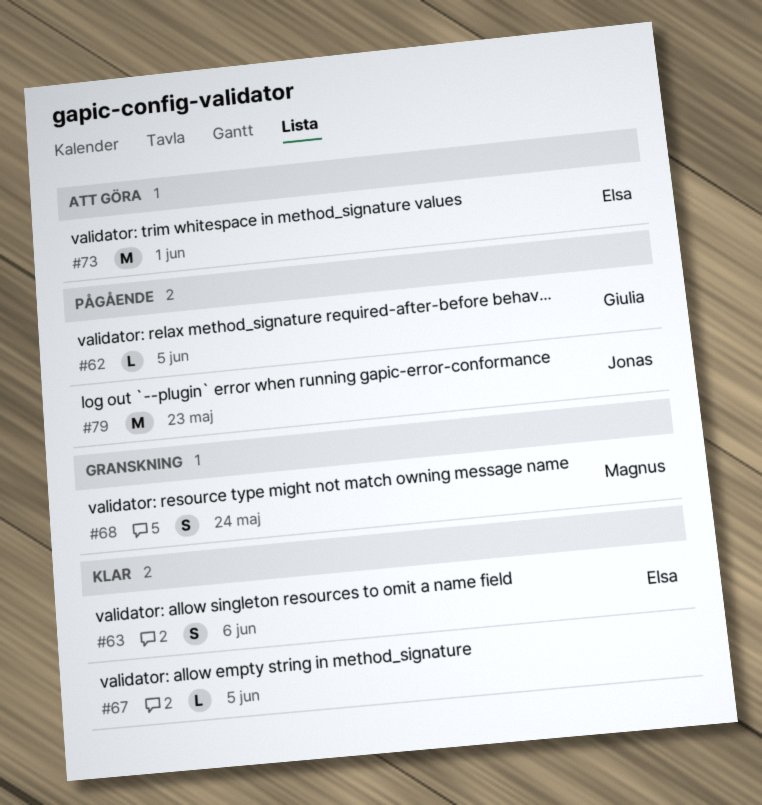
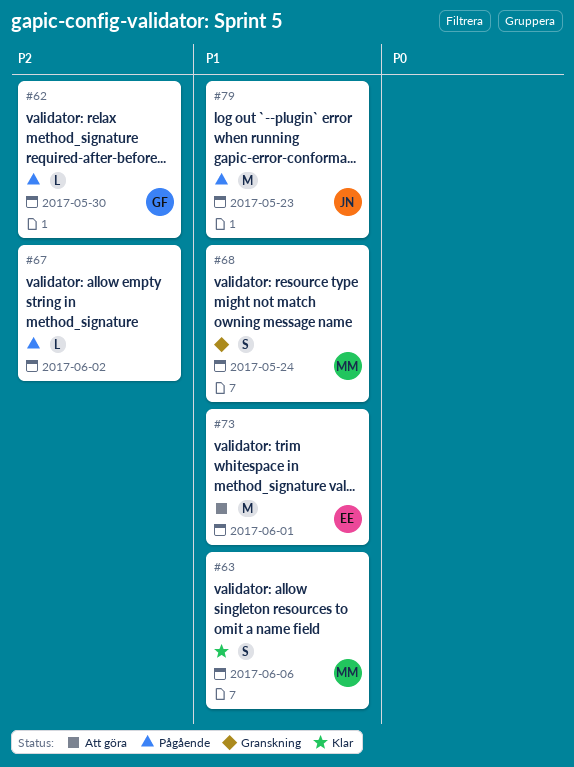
#62, due: Jun 5 -> May 30
#63, owner: Elsa -> Magnus
#67, status: Klar -> Pågående
#67, due: Jun 5 -> Jun 2

